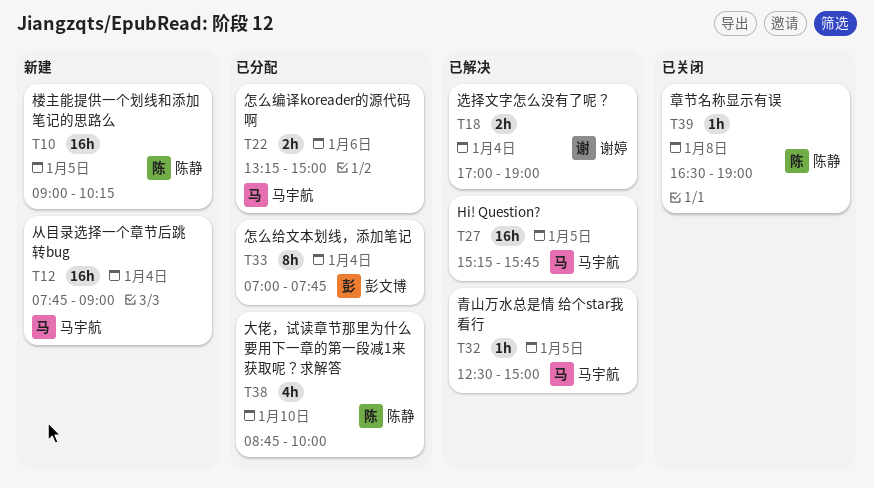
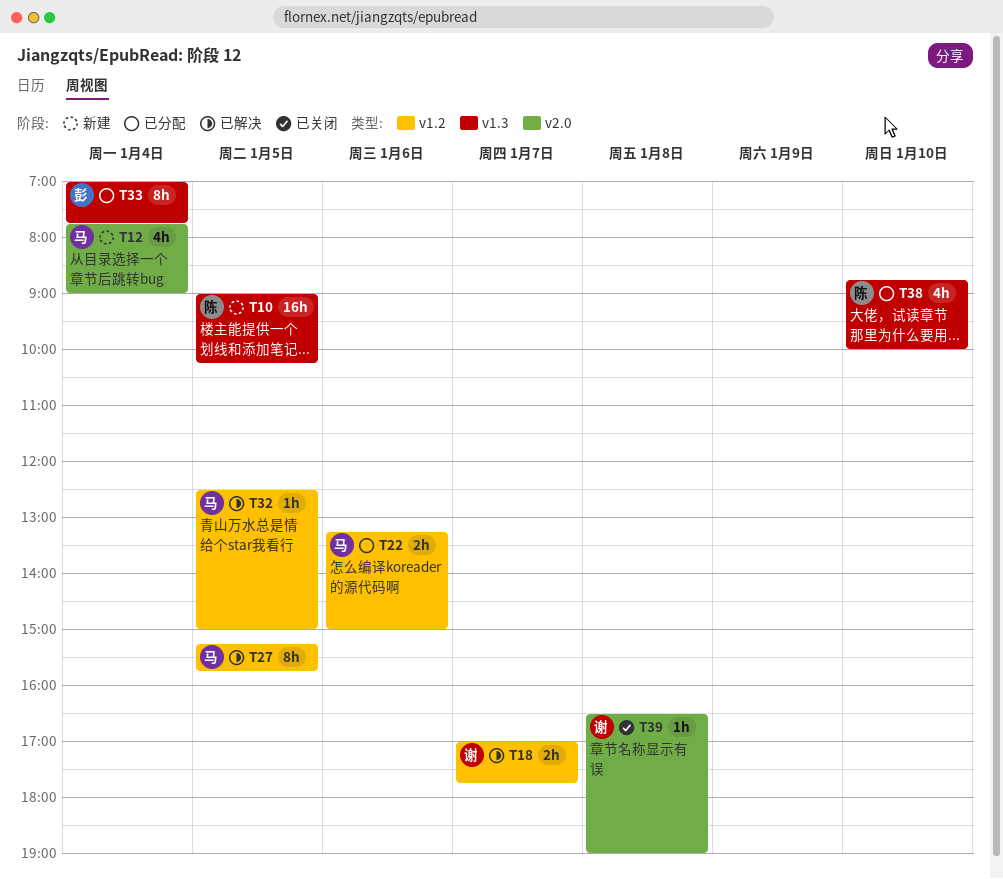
T12, estimate: 16h -> 4h
T18, day: Jan 4 -> Jan 7
T18, ends: 19:00 -> 17:45
T27, estimate: 16h -> 8h
T39, owner: 陈静 -> 谢婷

